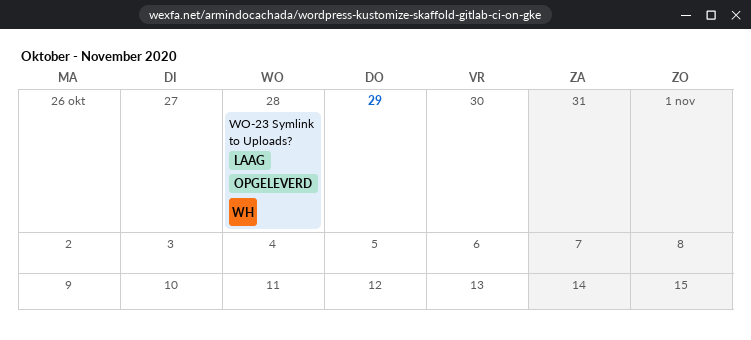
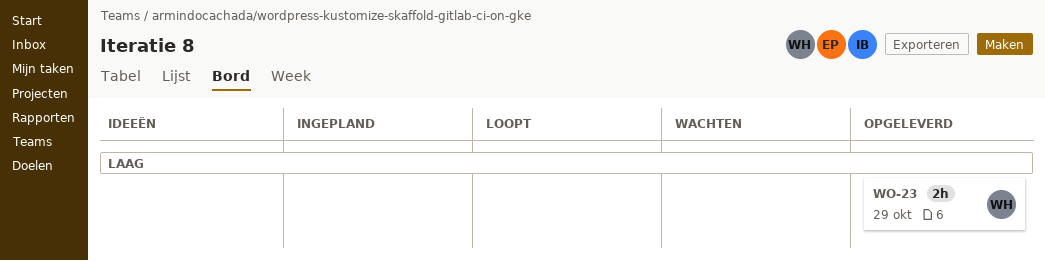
WO-23, due: Oct 28 -> Oct 29

